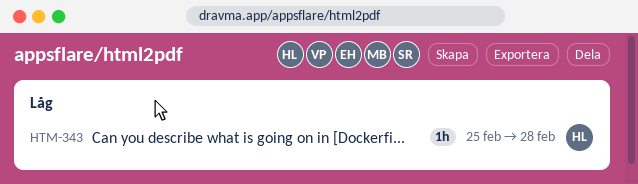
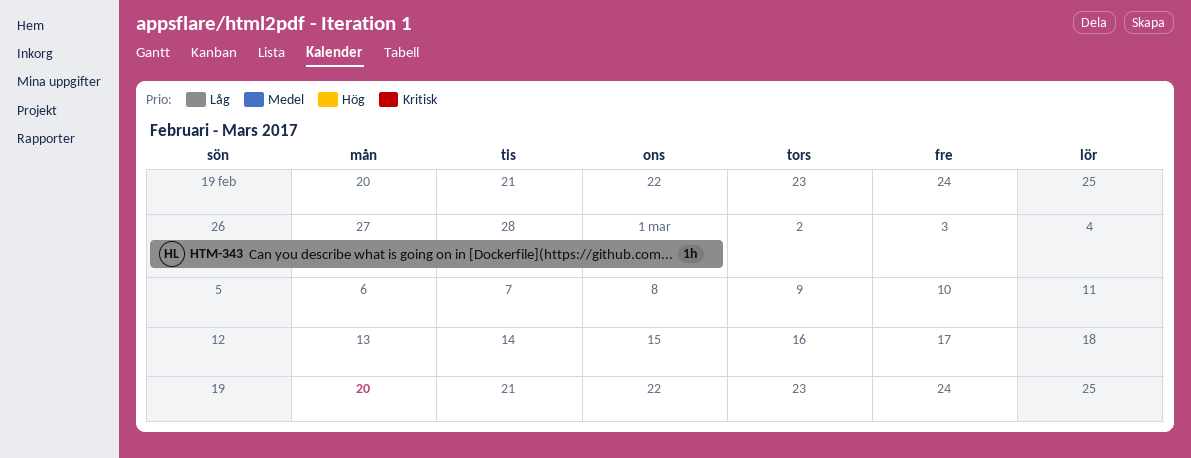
HTM-343, start: Feb 25 -> Feb 26
HTM-343, due: Feb 28 -> Mar 1

